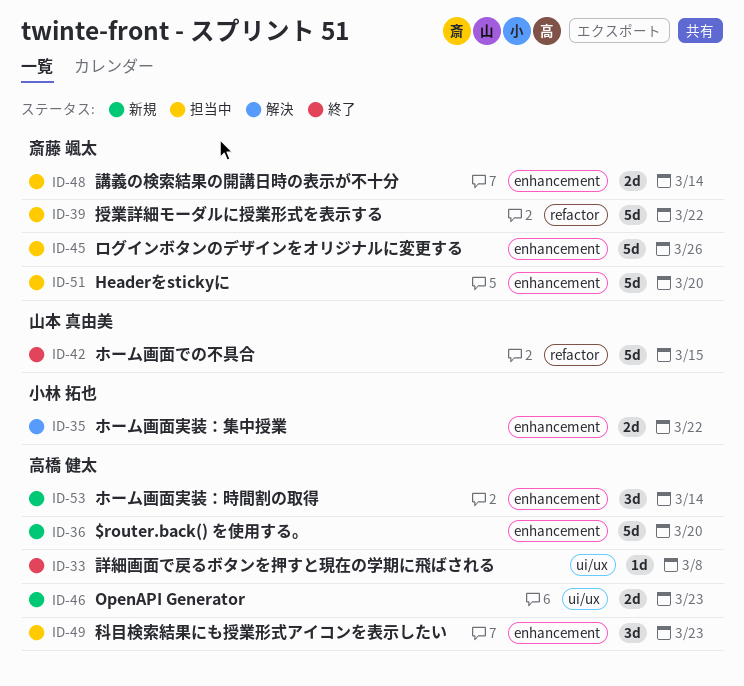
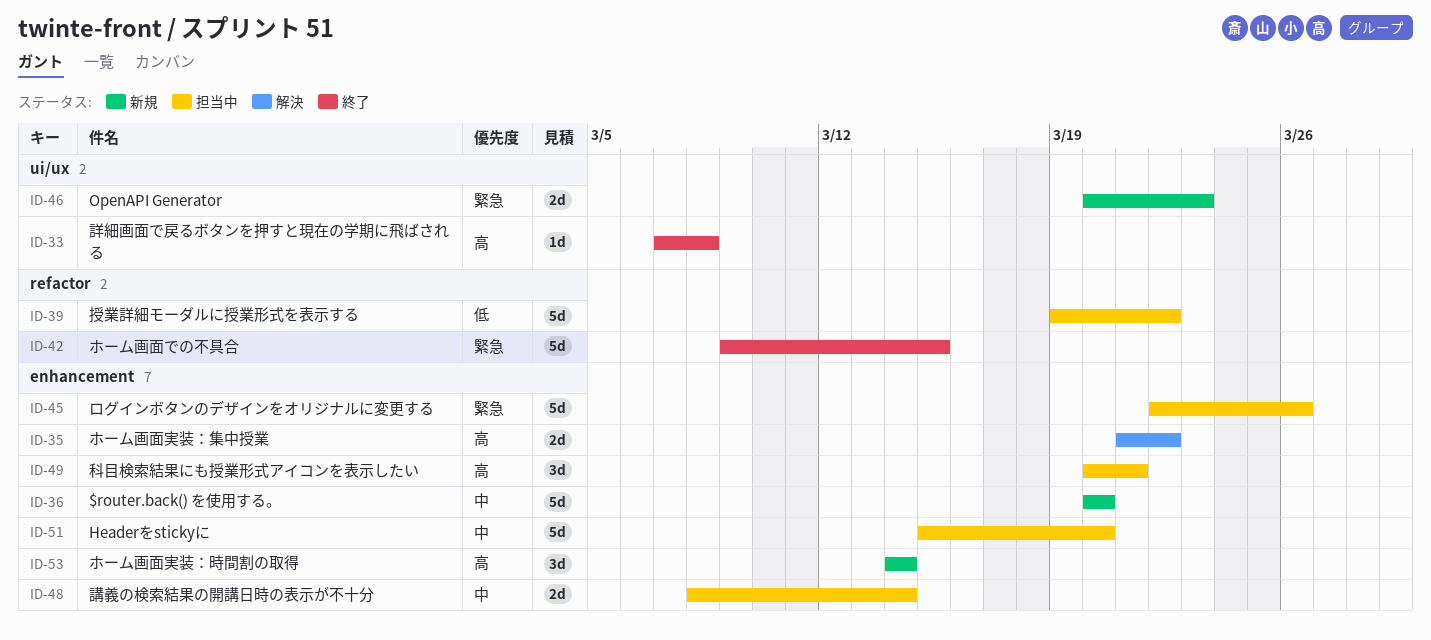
ID-49, due: Mar 23 -> Mar 21

